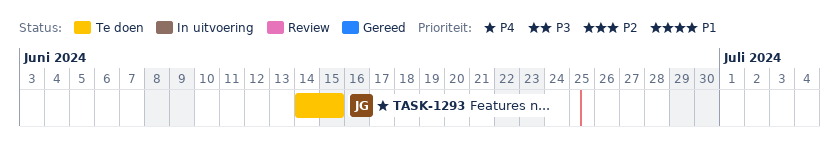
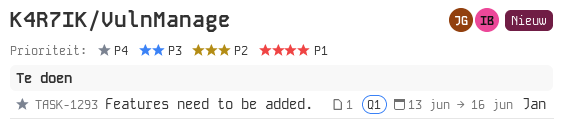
TASK-1293, start: Jun 14 -> Jun 13
TASK-1293, due: Jun 15 -> Jun 16

